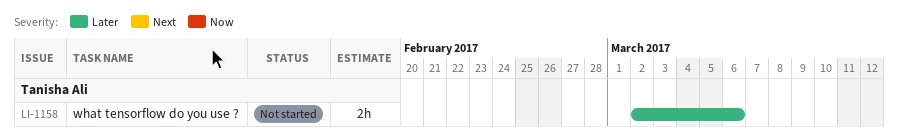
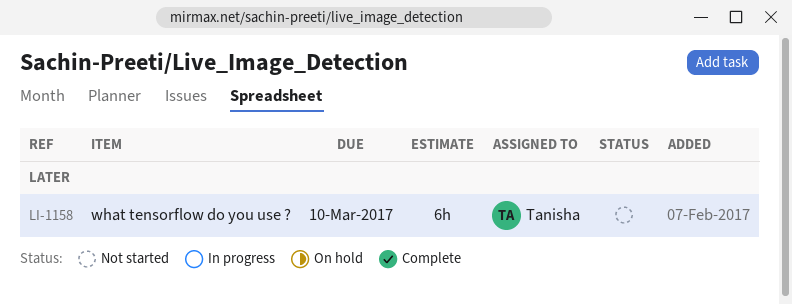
LI-1158, estimate: 2h -> 6h
LI-1158, due: Mar 6 -> Mar 10

